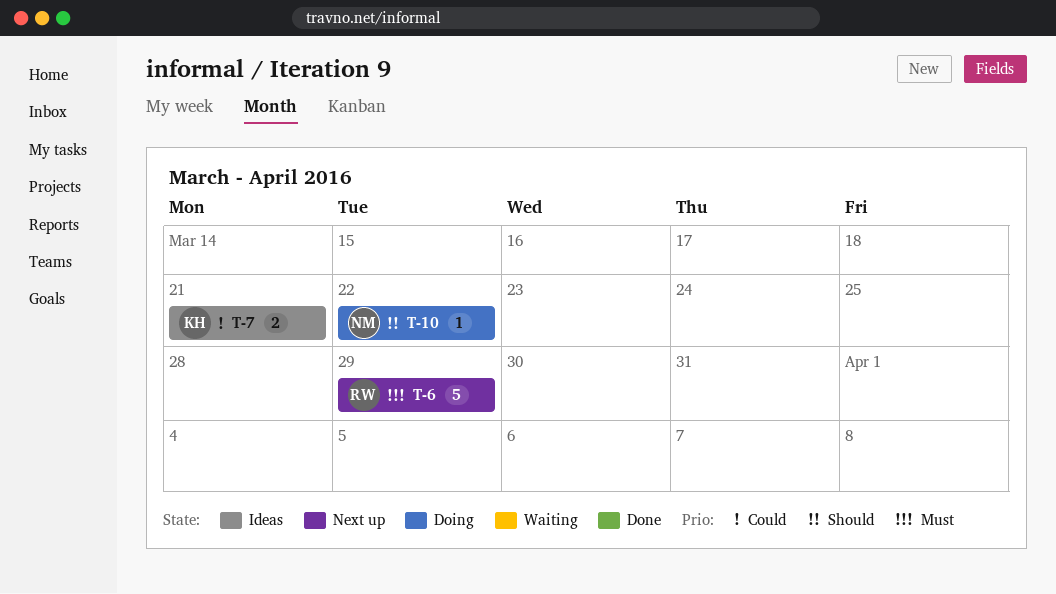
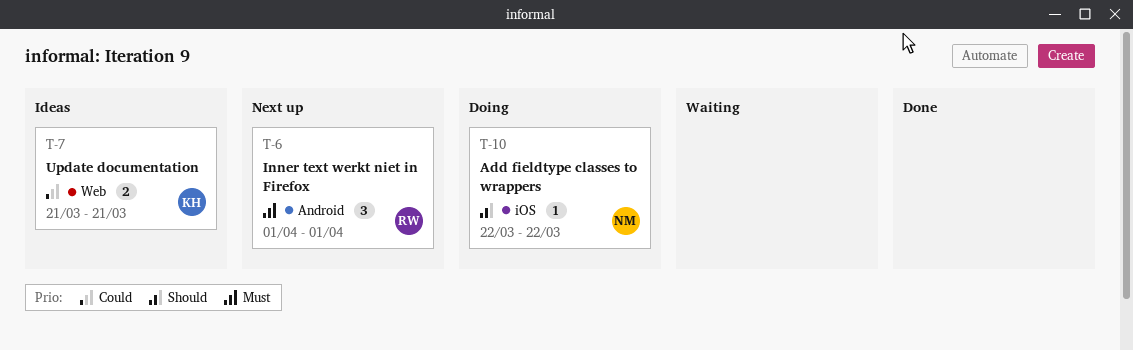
T-6, estimate: 5 -> 3
T-6, start: Mar 29 -> Apr 1
T-6, due: Mar 29 -> Apr 1

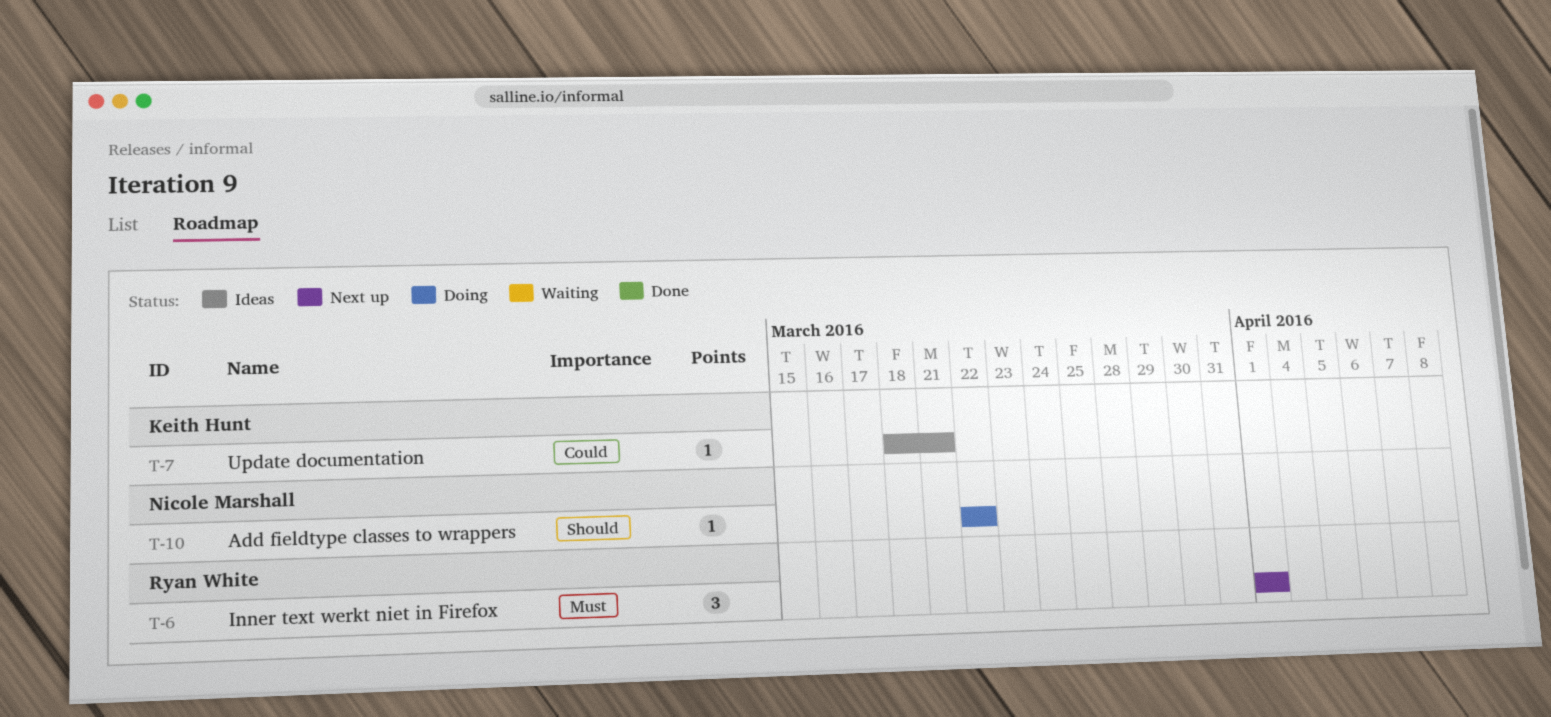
T-7, estimate: 2 -> 1
T-7, start: Mar 21 -> Mar 18

